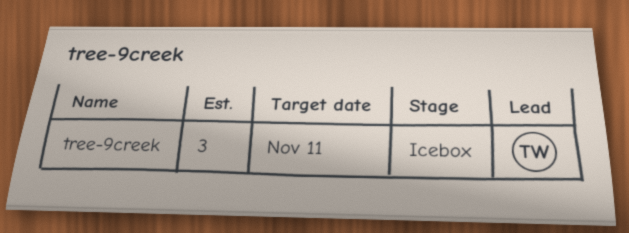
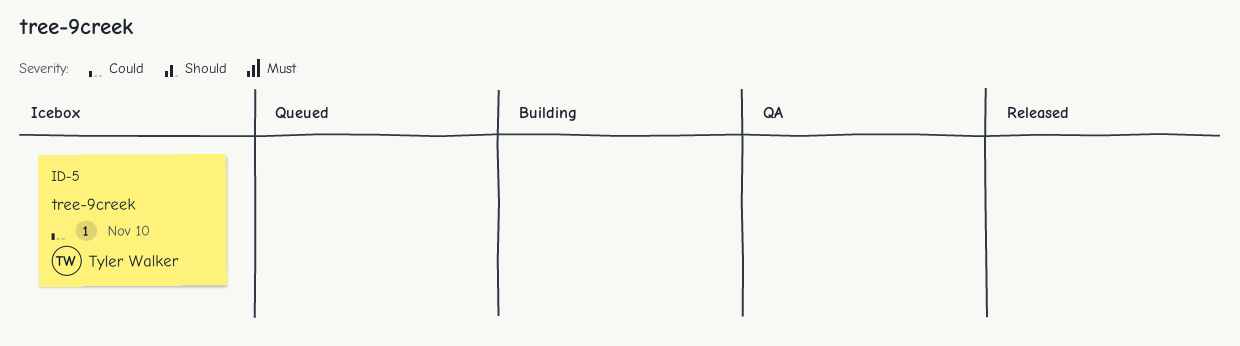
tree-9creek, estimate: 3 -> 1
tree-9creek, due: Nov 11 -> Nov 10

